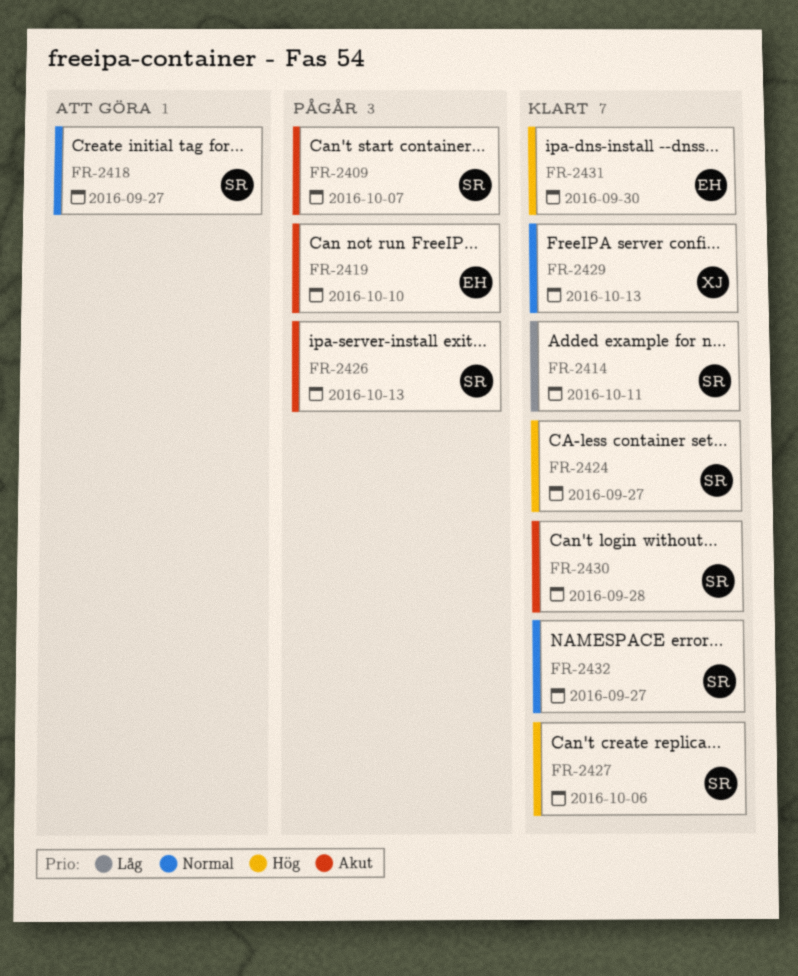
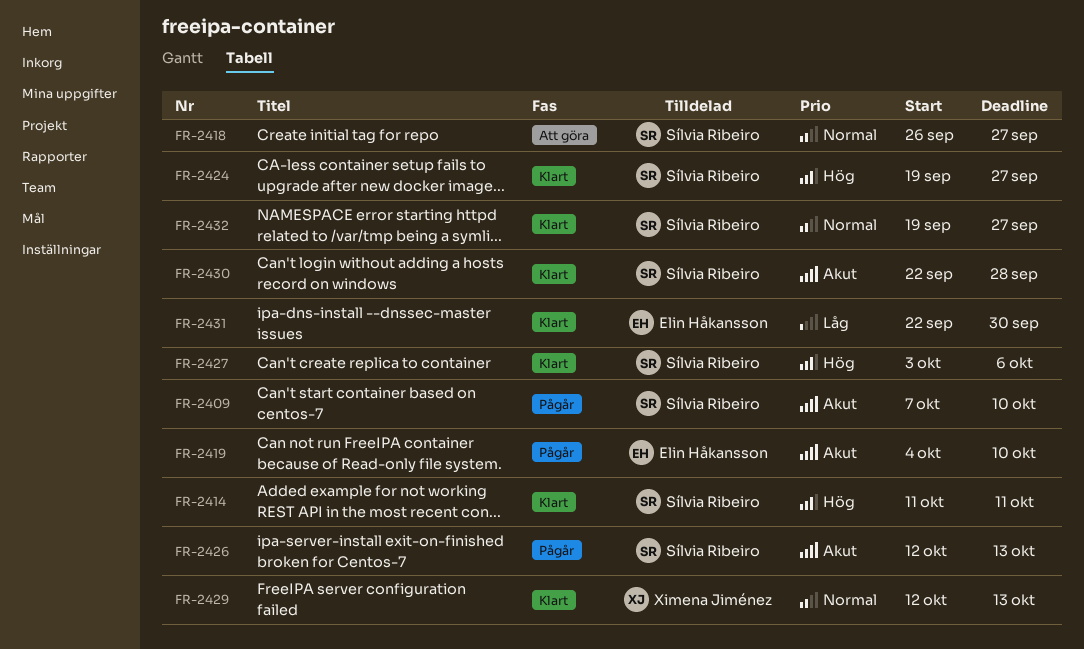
FR-2409, due: Oct 7 -> Oct 10
FR-2414, priority: Låg -> Hög
FR-2431, priority: Hög -> Låg

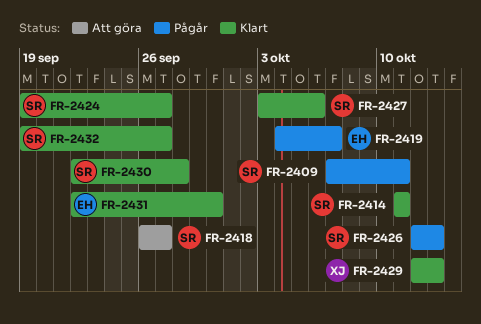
FR-2409, due: Oct 10 -> Oct 11
FR-2419, due: Oct 10 -> Oct 7

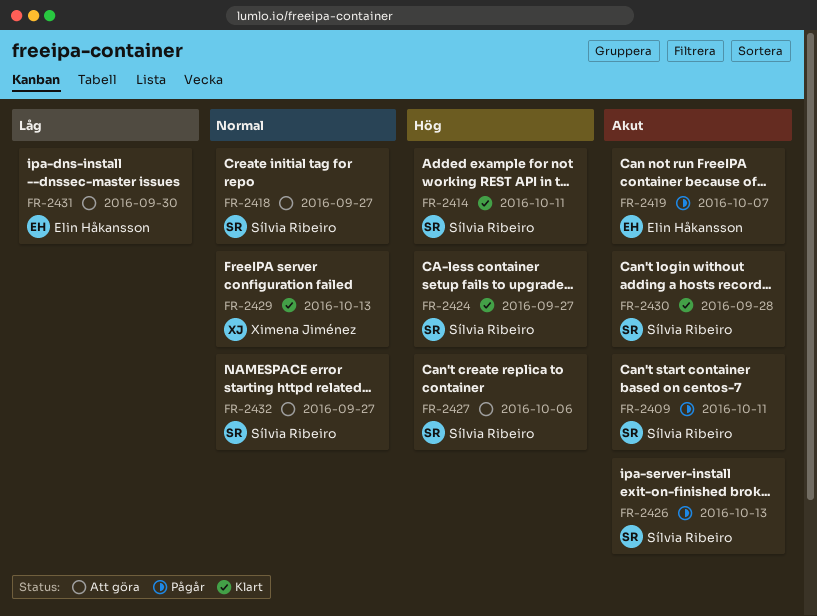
FR-2427, status: Klart -> Att göra
FR-2431, status: Klart -> Att göra
FR-2432, status: Klart -> Att göra

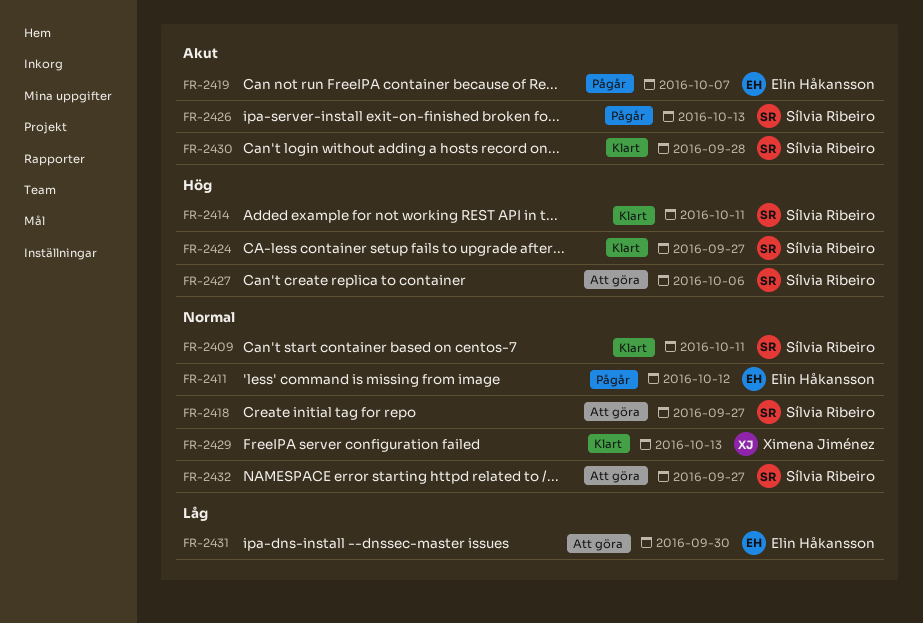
FR-2409, status: Pågår -> Klart
FR-2409, priority: Akut -> Normal
FR-2411: none -> present

